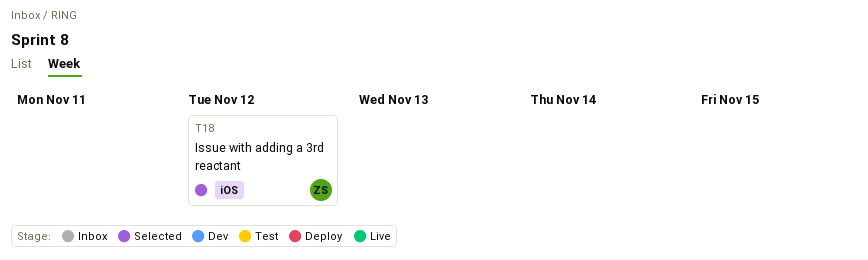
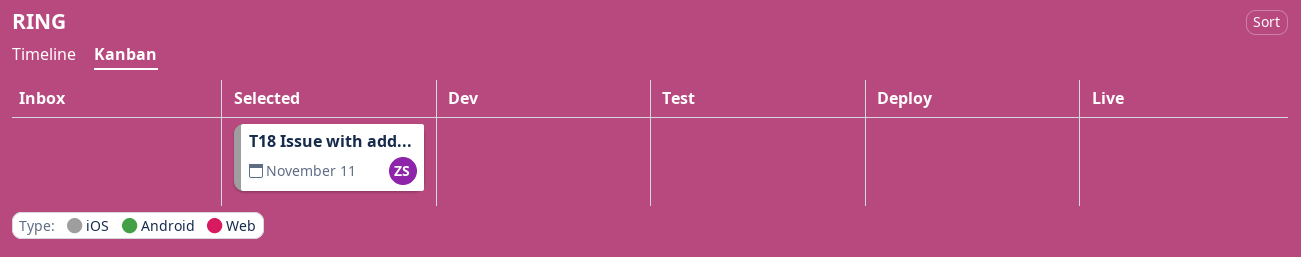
T18, due: Nov 12 -> Nov 11

